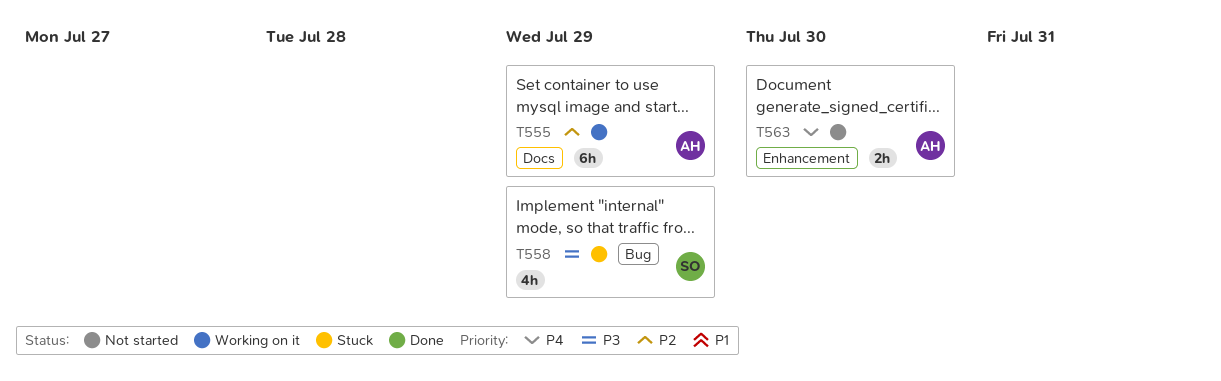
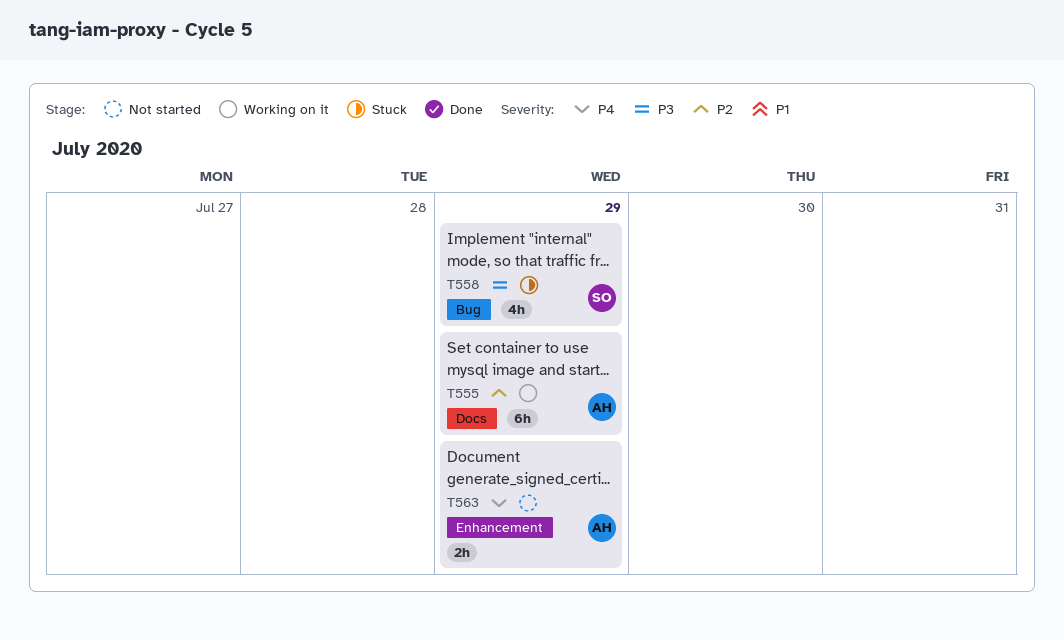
T563, due: Jul 30 -> Jul 29

